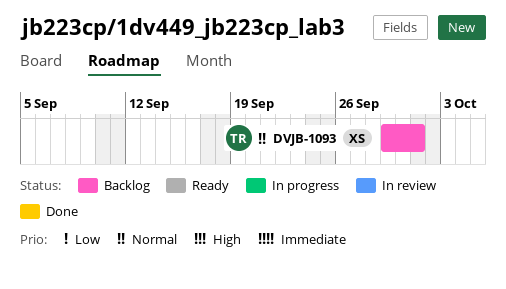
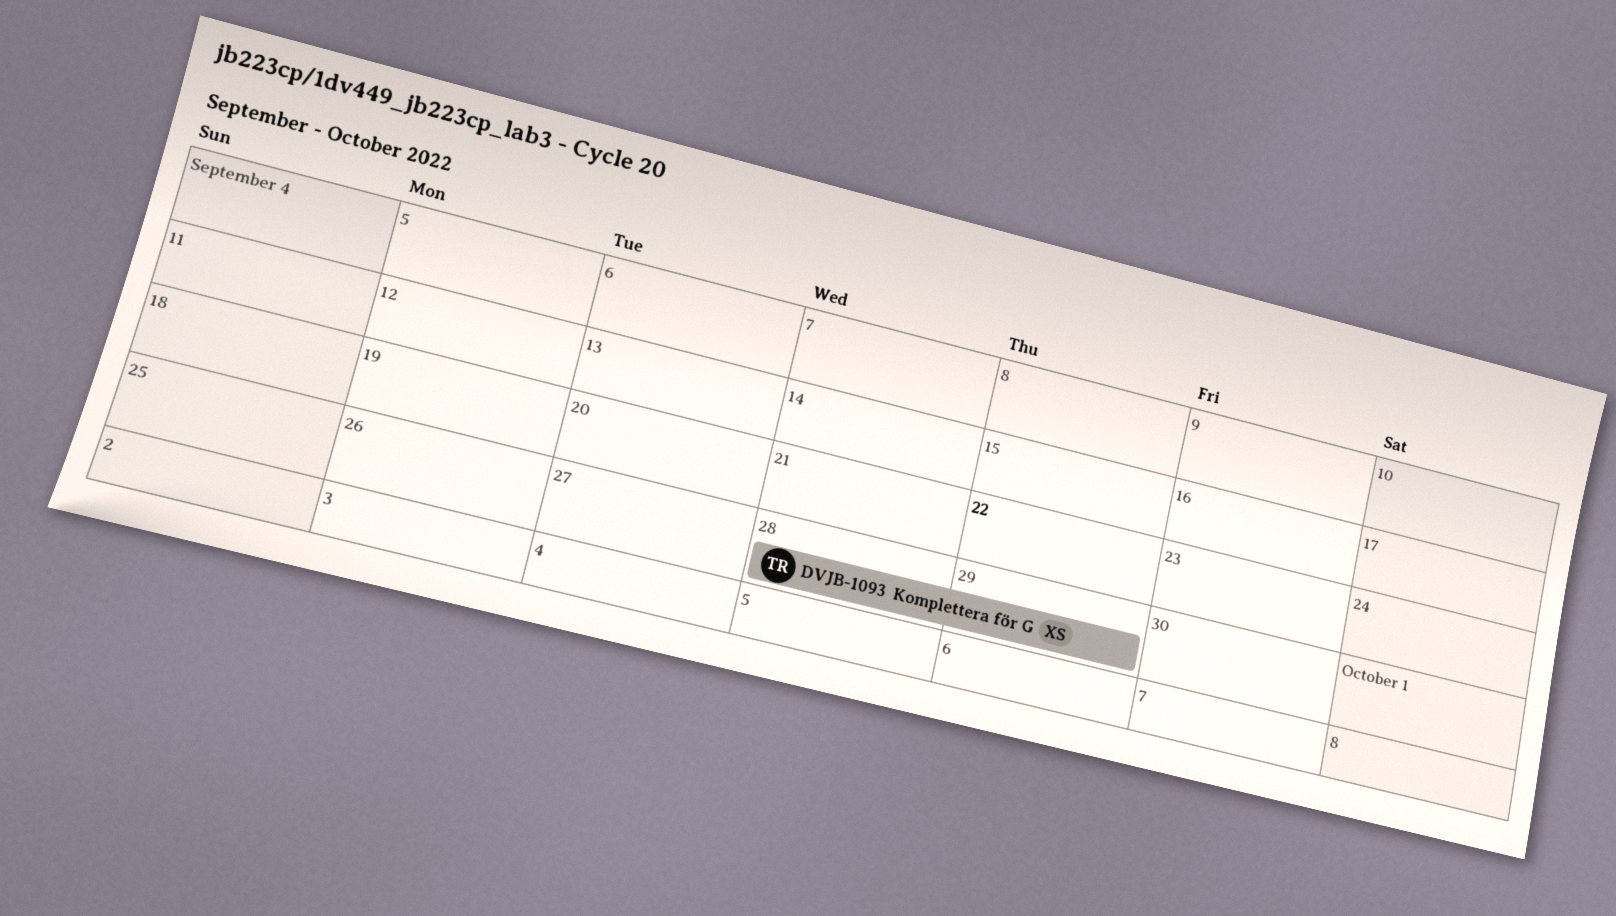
DVJB-1093, start: Sep 29 -> Sep 28
DVJB-1093, due: Oct 1 -> Sep 29

